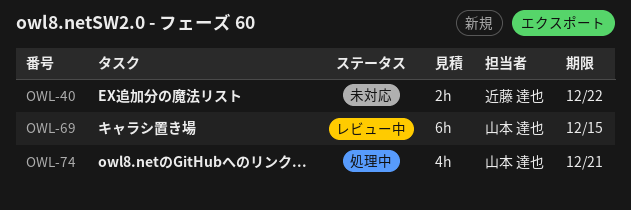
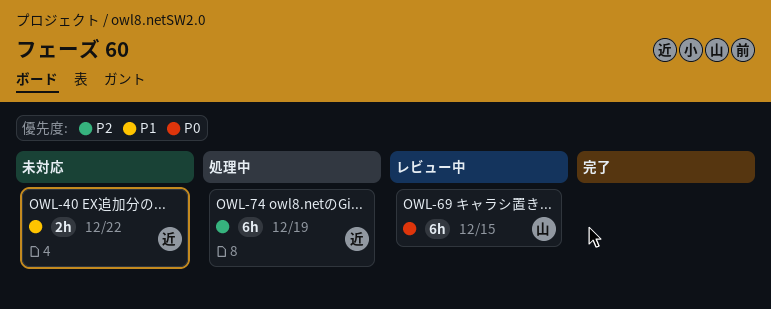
OWL-74, owner: 山本 達也 -> 近藤 達也
OWL-74, estimate: 4h -> 6h
OWL-74, due: Dec 21 -> Dec 19

